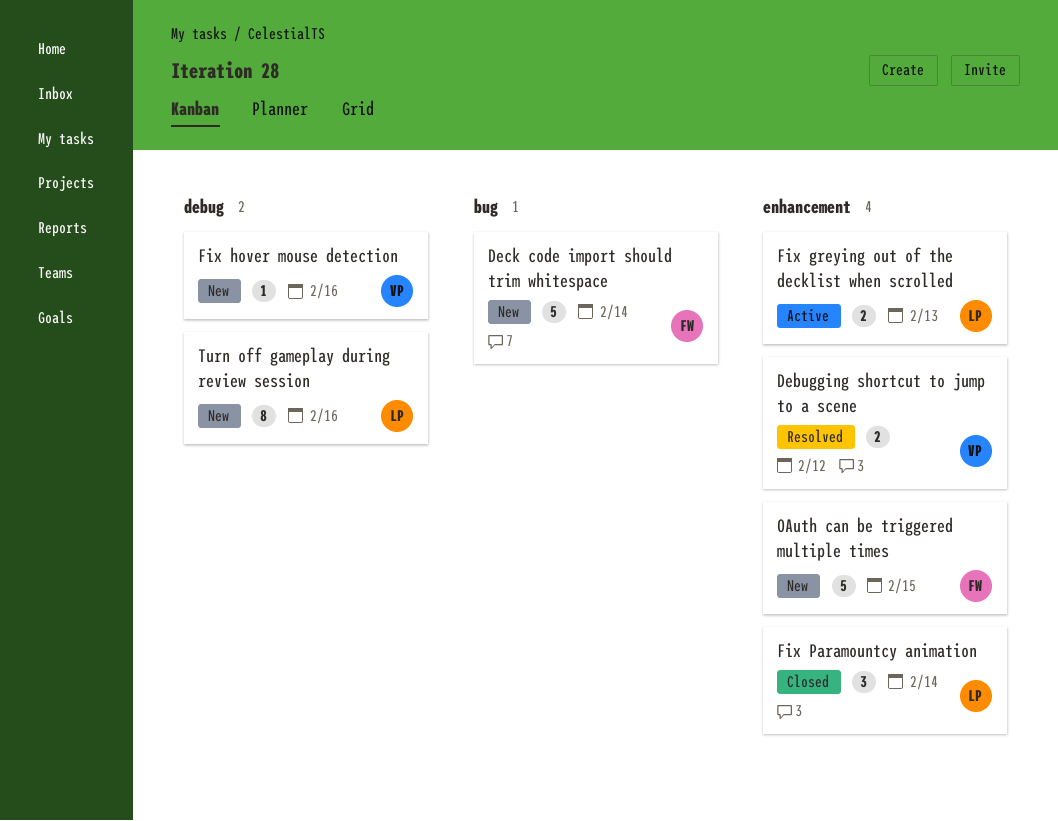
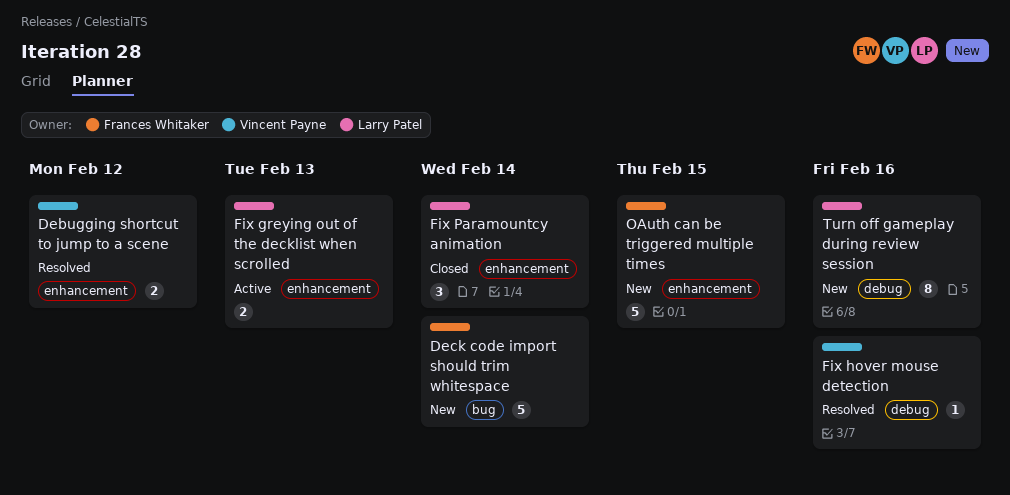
Fix hover mouse detection, status: New -> Resolved

